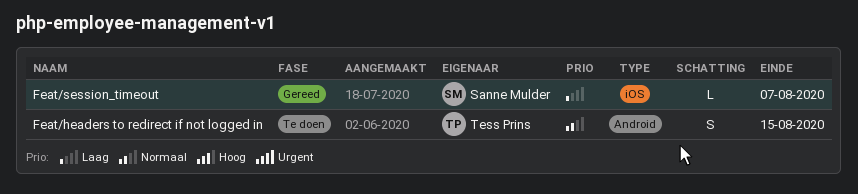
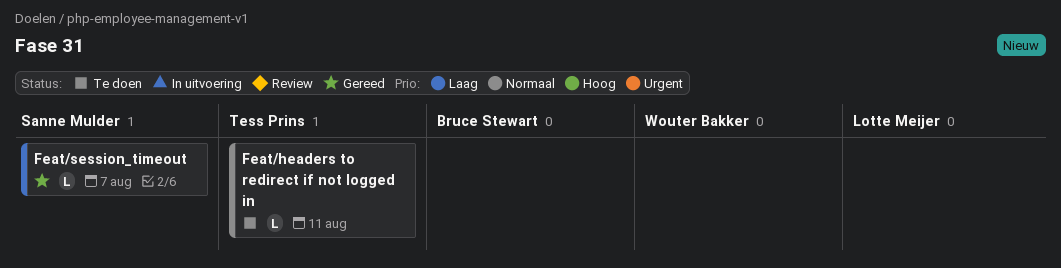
Feat/headers to redirect if not logged in, estimate: S -> L
Feat/headers to redirect if not logged in, due: Aug 15 -> Aug 11

